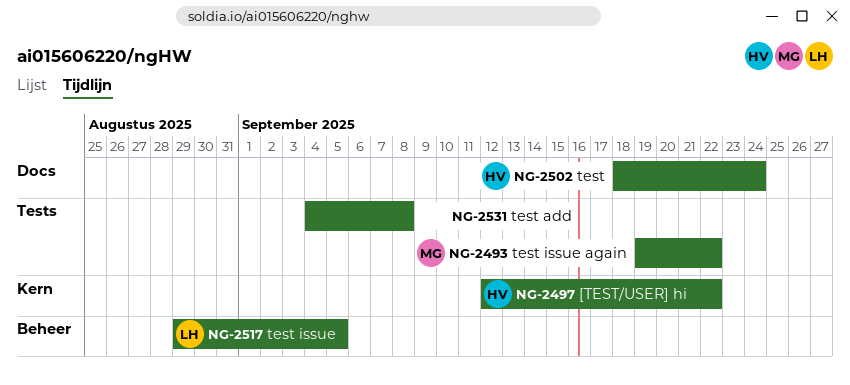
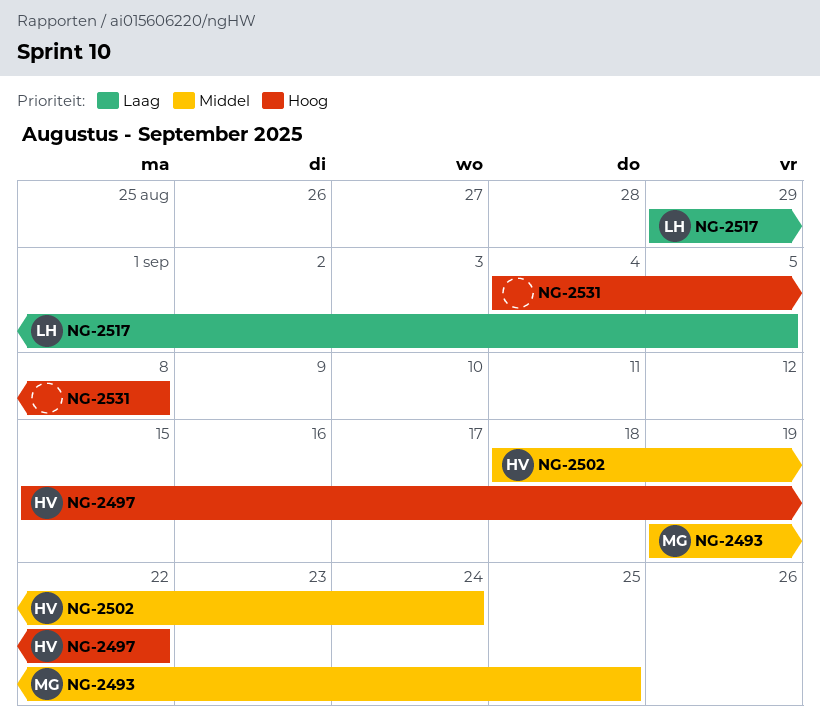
NG-2493, due: Sep 22 -> Sep 25
NG-2497, start: Sep 12 -> Sep 15

